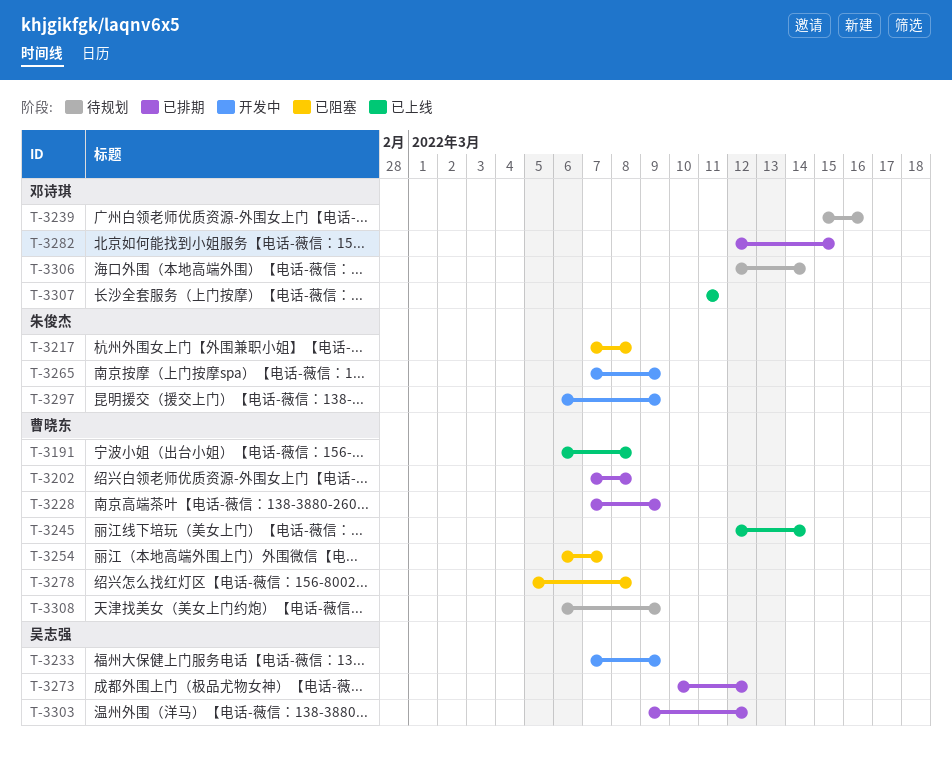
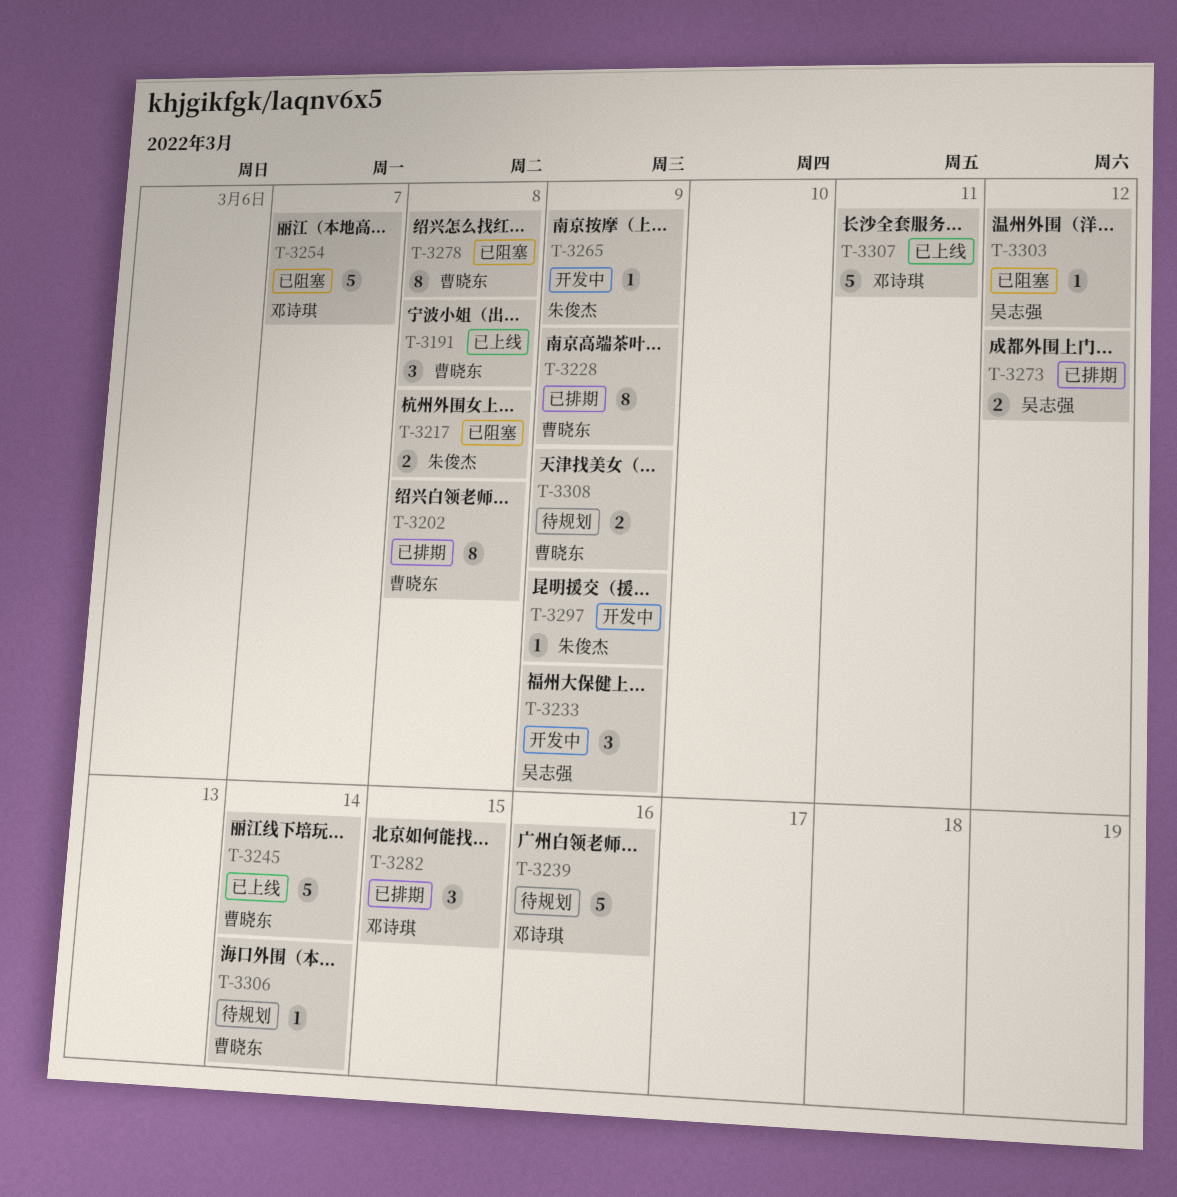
T-3254, owner: 曹晓东 -> 邓诗琪
T-3303, status: 已排期 -> 已阻塞
T-3306, owner: 邓诗琪 -> 曹晓东

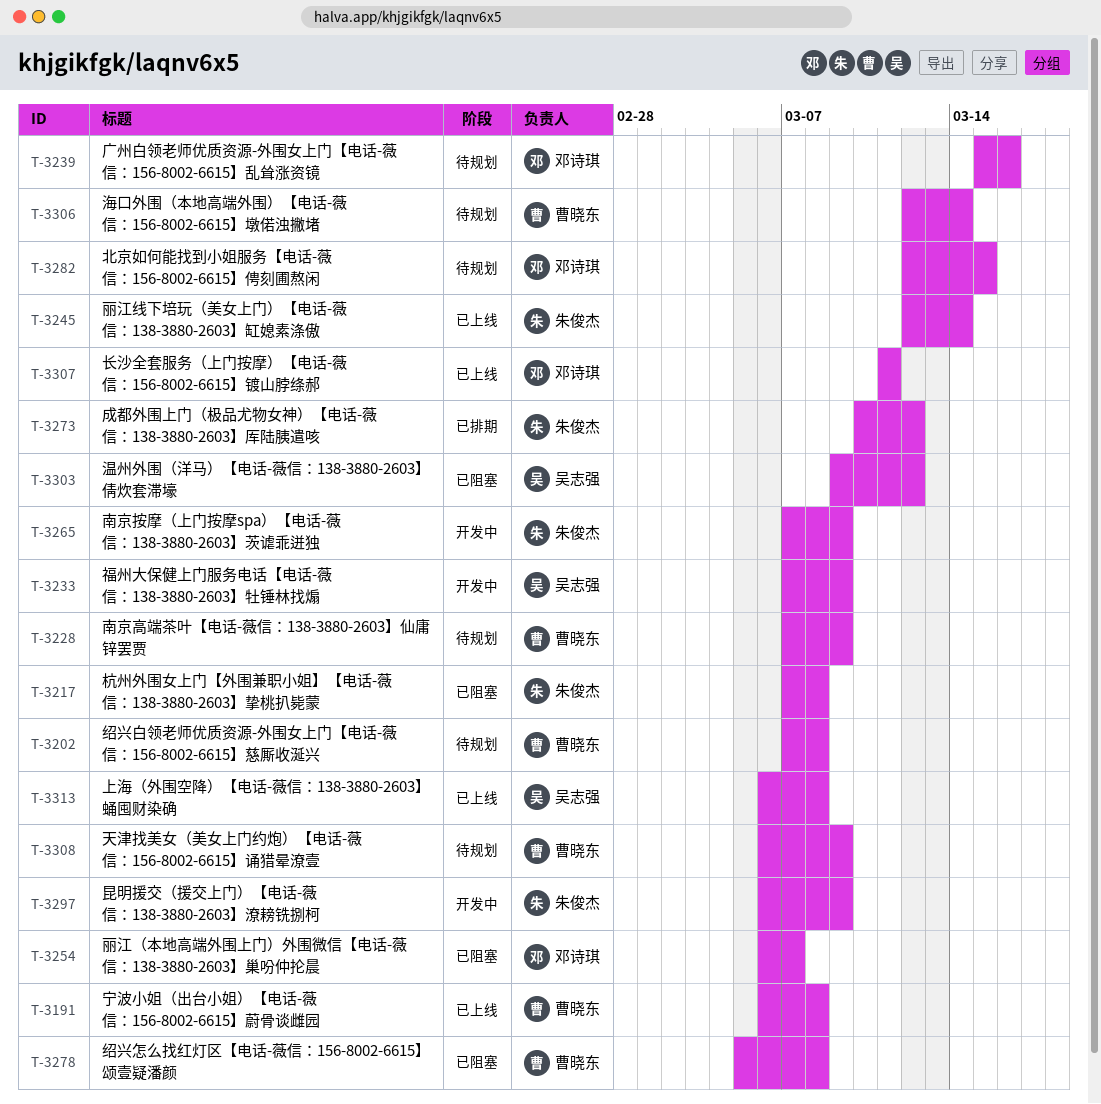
T-3202, status: 已排期 -> 待规划
T-3228, status: 已排期 -> 待规划
T-3245, owner: 曹晓东 -> 朱俊杰
T-3273, owner: 吴志强 -> 朱俊杰
T-3282, status: 已排期 -> 待规划
T-3313: none -> present

